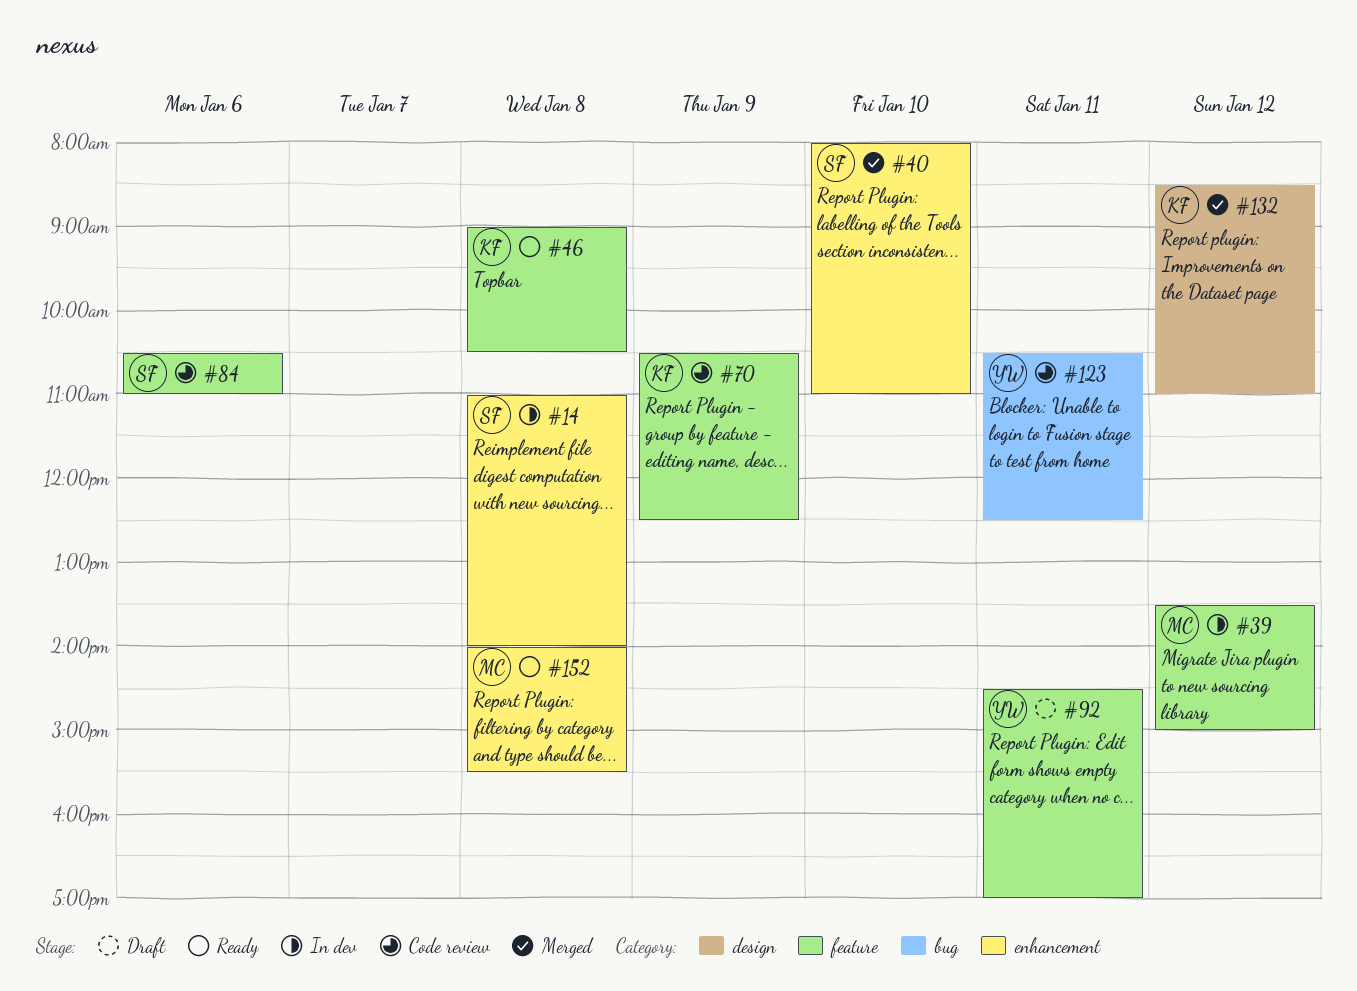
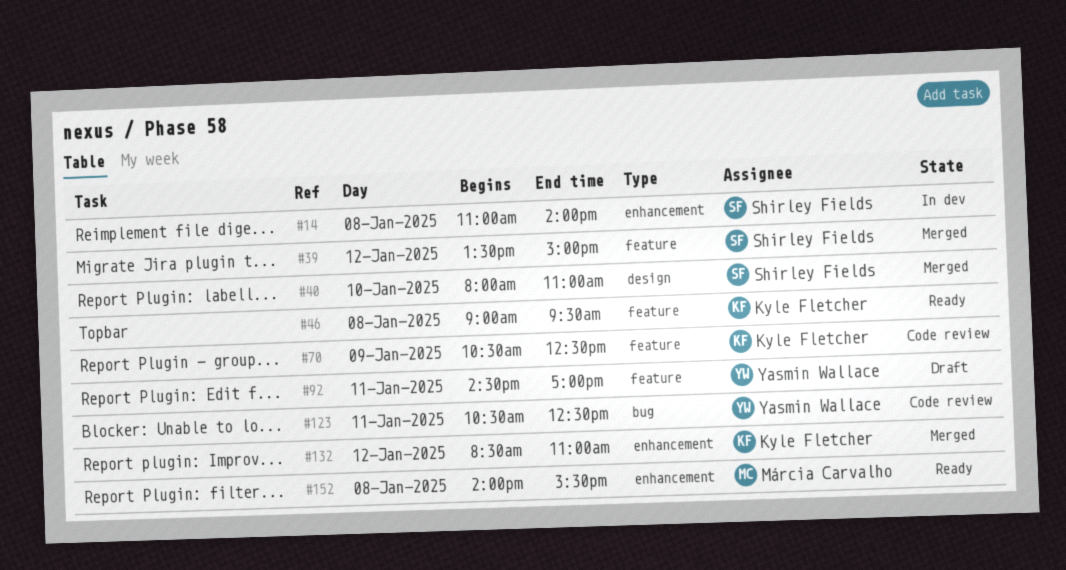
#39, status: In dev -> Merged
#39, owner: Márcia Carvalho -> Shirley Fields
#40, label: enhancement -> design
#46, ends: 10:30 -> 09:30
#84: present -> none
#132, label: design -> enhancement

